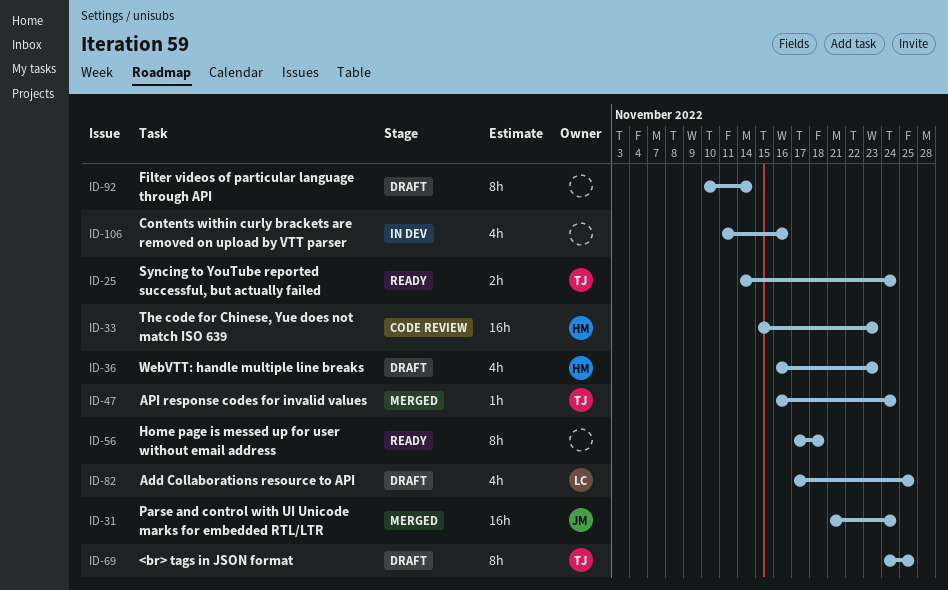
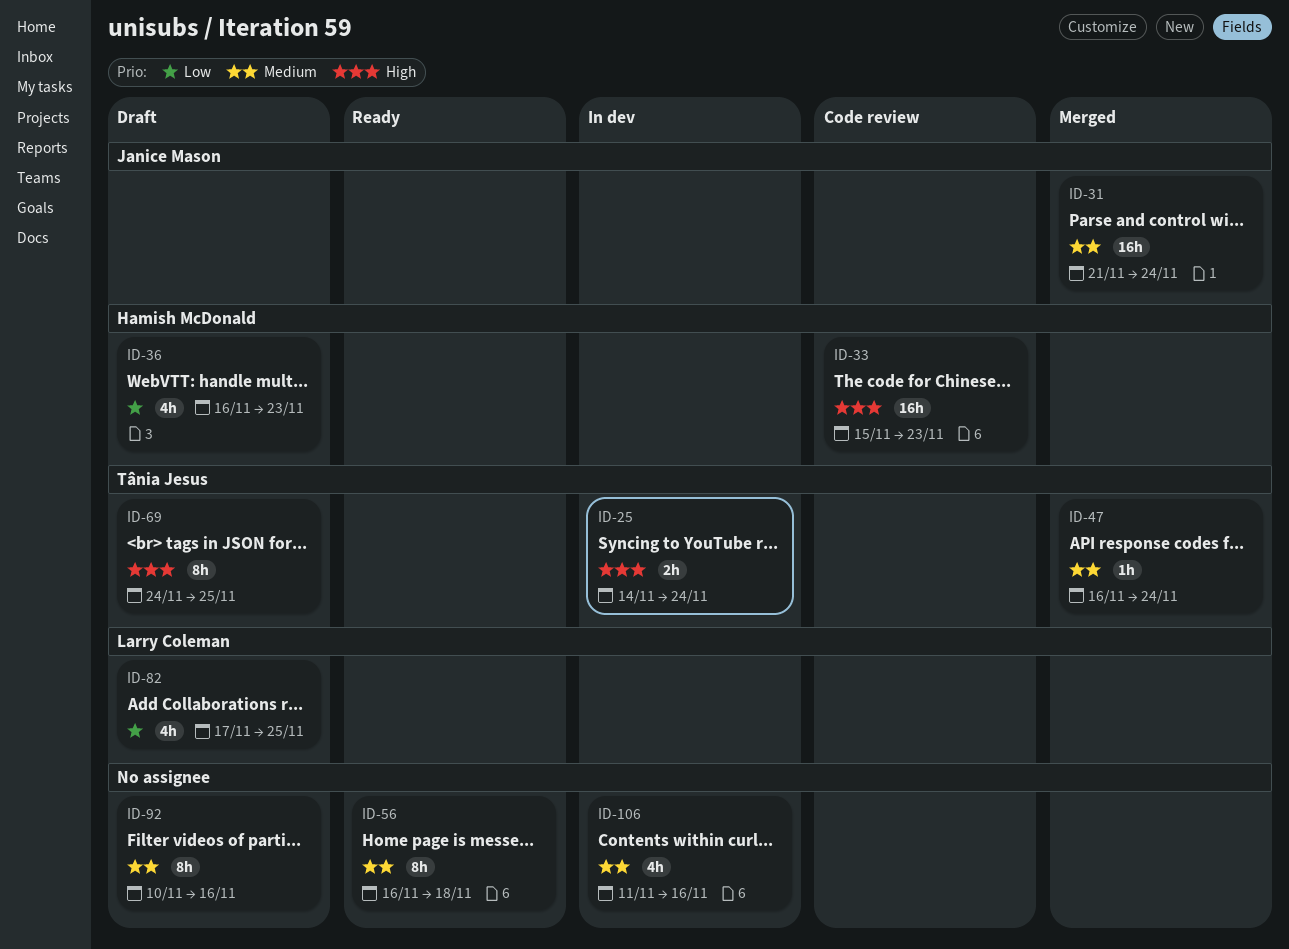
ID-25, status: Ready -> In dev
ID-56, start: Nov 17 -> Nov 16
ID-92, due: Nov 14 -> Nov 16

